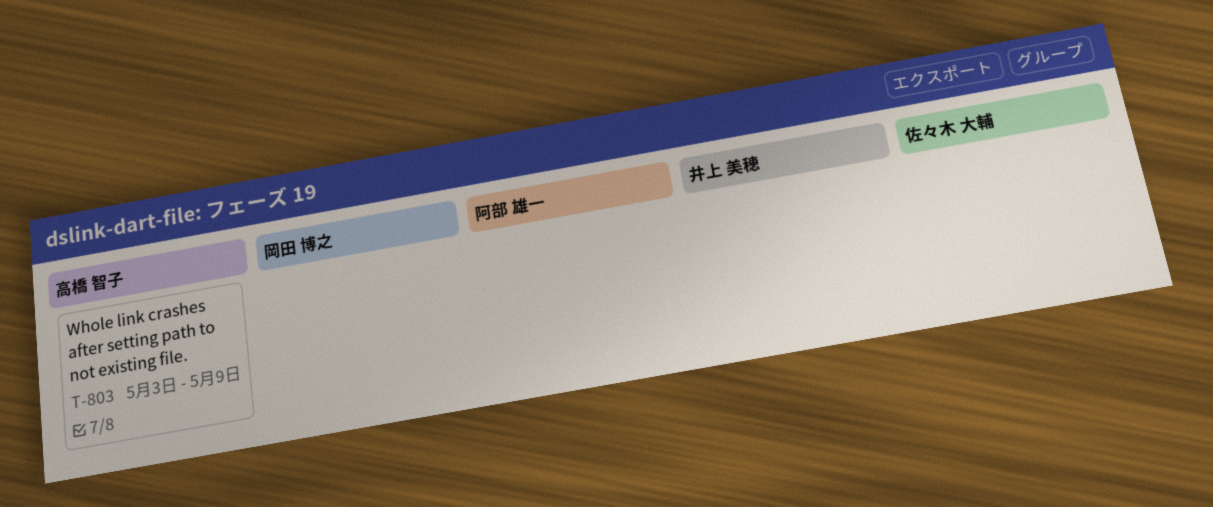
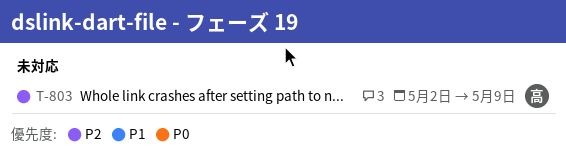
T-803, start: May 3 -> May 2

